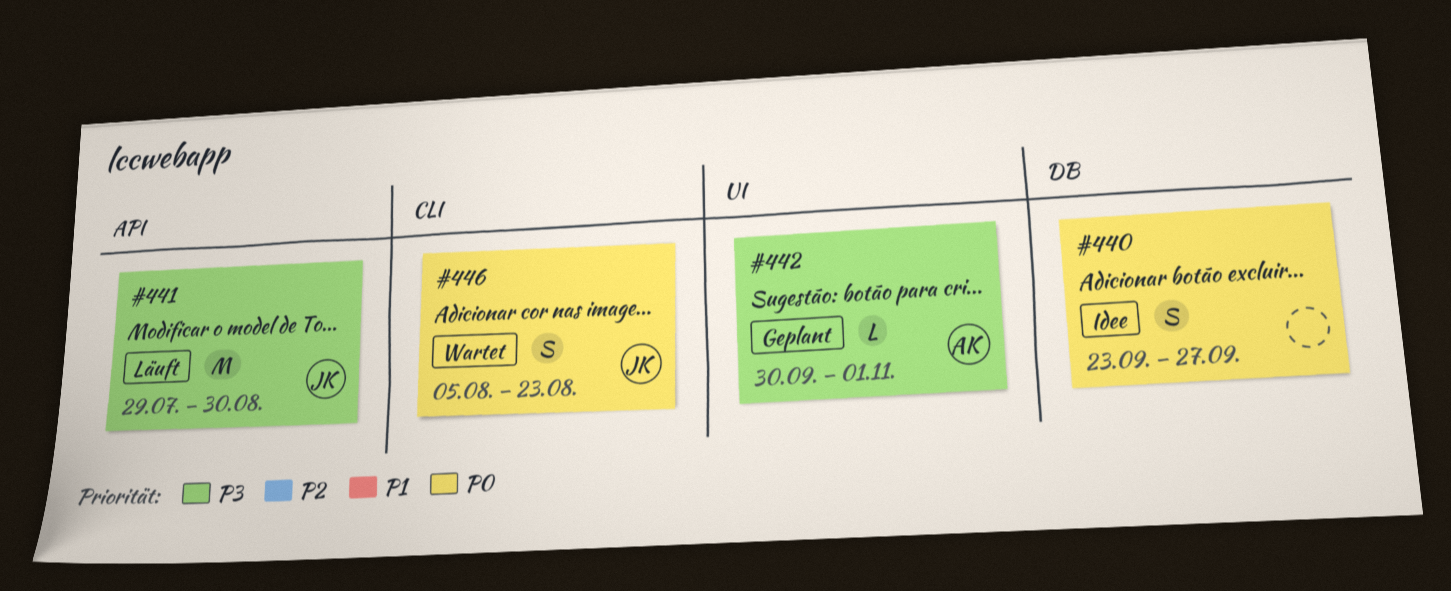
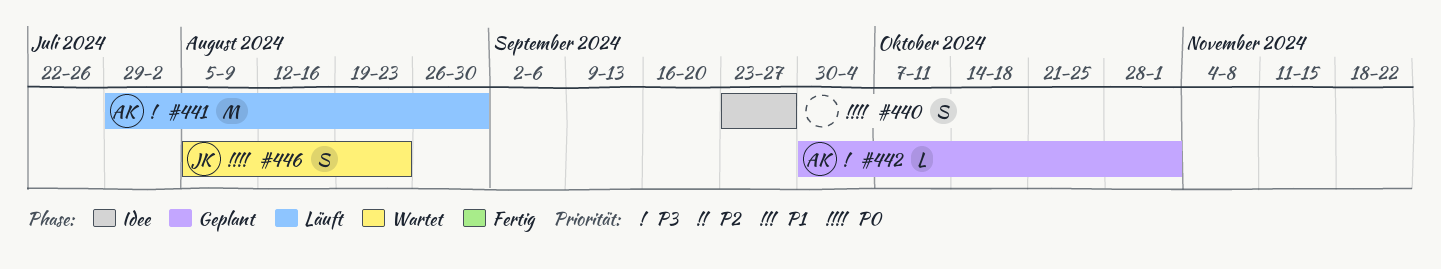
#441, owner: JK -> AK

